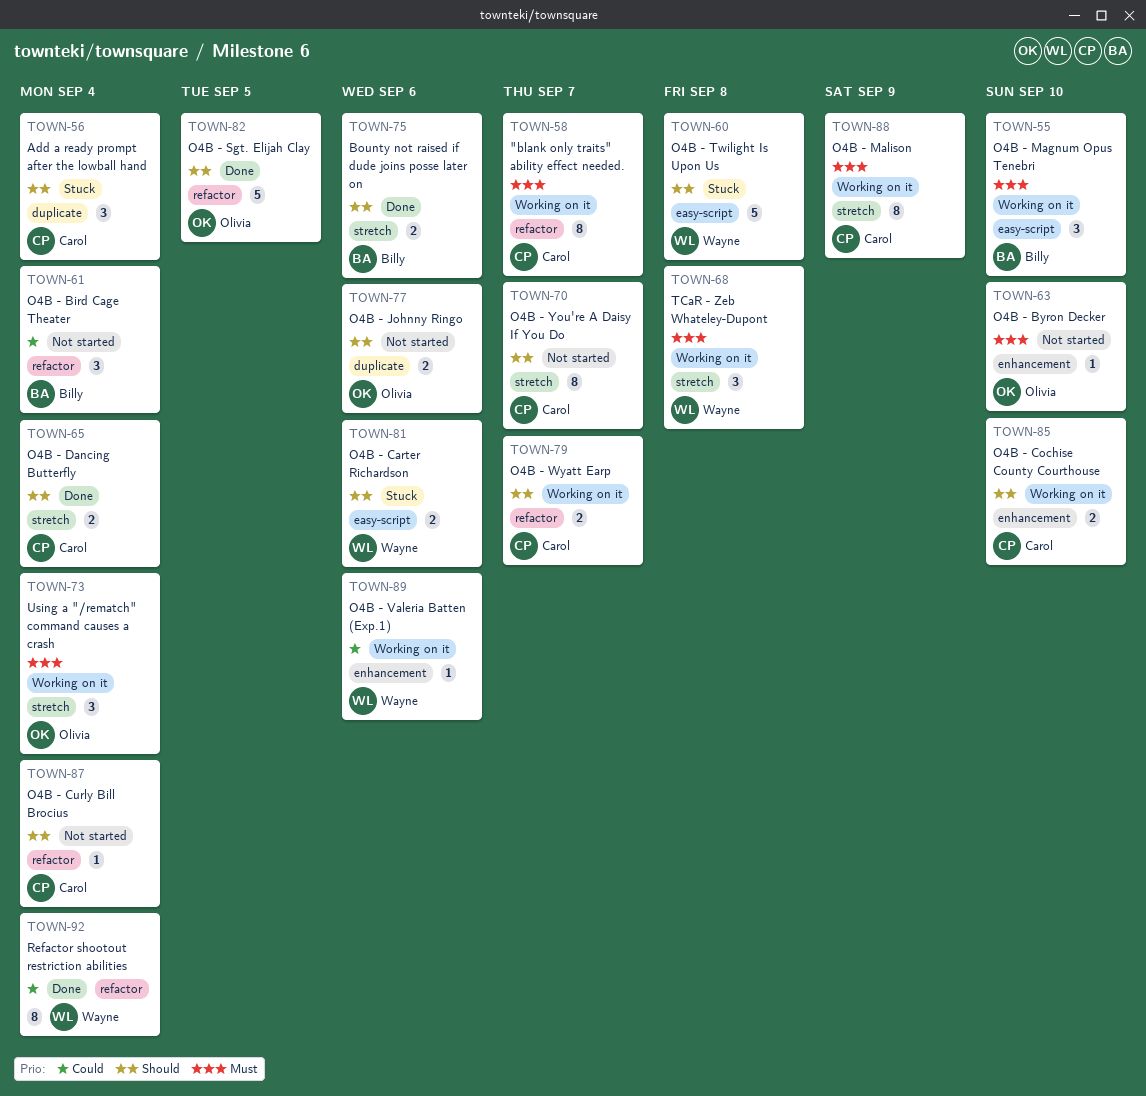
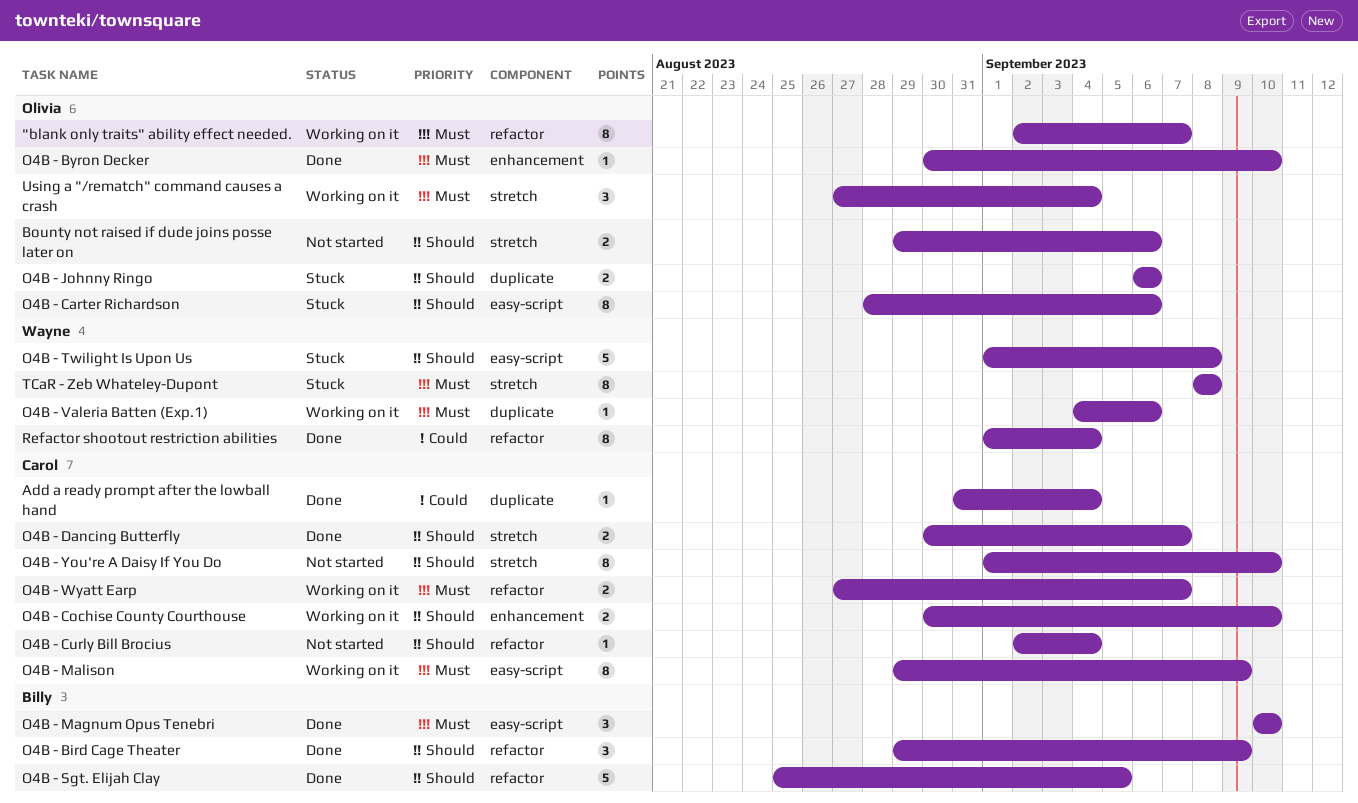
"blank only traits" ability effect needed., owner: Carol -> Olivia
Add a ready prompt after the lowball hand, status: Stuck -> Done
Add a ready prompt after the lowball hand, priority: Should -> Could
Add a ready prompt after the lowball hand, estimate: 3 -> 1
Bounty not raised if dude joins posse later on, status: Done -> Not started
Bounty not raised if dude joins posse later on, owner: Billy -> Olivia
O4B - Bird Cage Theater, status: Not started -> Done
O4B - Bird Cage Theater, priority: Could -> Should
O4B - Bird Cage Theater, due: Sep 4 -> Sep 9
O4B - Byron Decker, status: Not started -> Done
O4B - Carter Richardson, owner: Wayne -> Olivia
O4B - Carter Richardson, estimate: 2 -> 8
O4B - Dancing Butterfly, due: Sep 4 -> Sep 7
O4B - Johnny Ringo, status: Not started -> Stuck
O4B - Magnum Opus Tenebri, status: Working on it -> Done
O4B - Malison, label: stretch -> easy-script
O4B - Sgt. Elijah Clay, owner: Olivia -> Billy
O4B - Valeria Batten (Exp.1), priority: Could -> Must
O4B - Valeria Batten (Exp.1), label: enhancement -> duplicate
O4B - Wyatt Earp, priority: Should -> Must
O4B - You're A Daisy If You Do, due: Sep 7 -> Sep 10
TCaR - Zeb Whateley-Dupont, status: Working on it -> Stuck
TCaR - Zeb Whateley-Dupont, estimate: 3 -> 8

